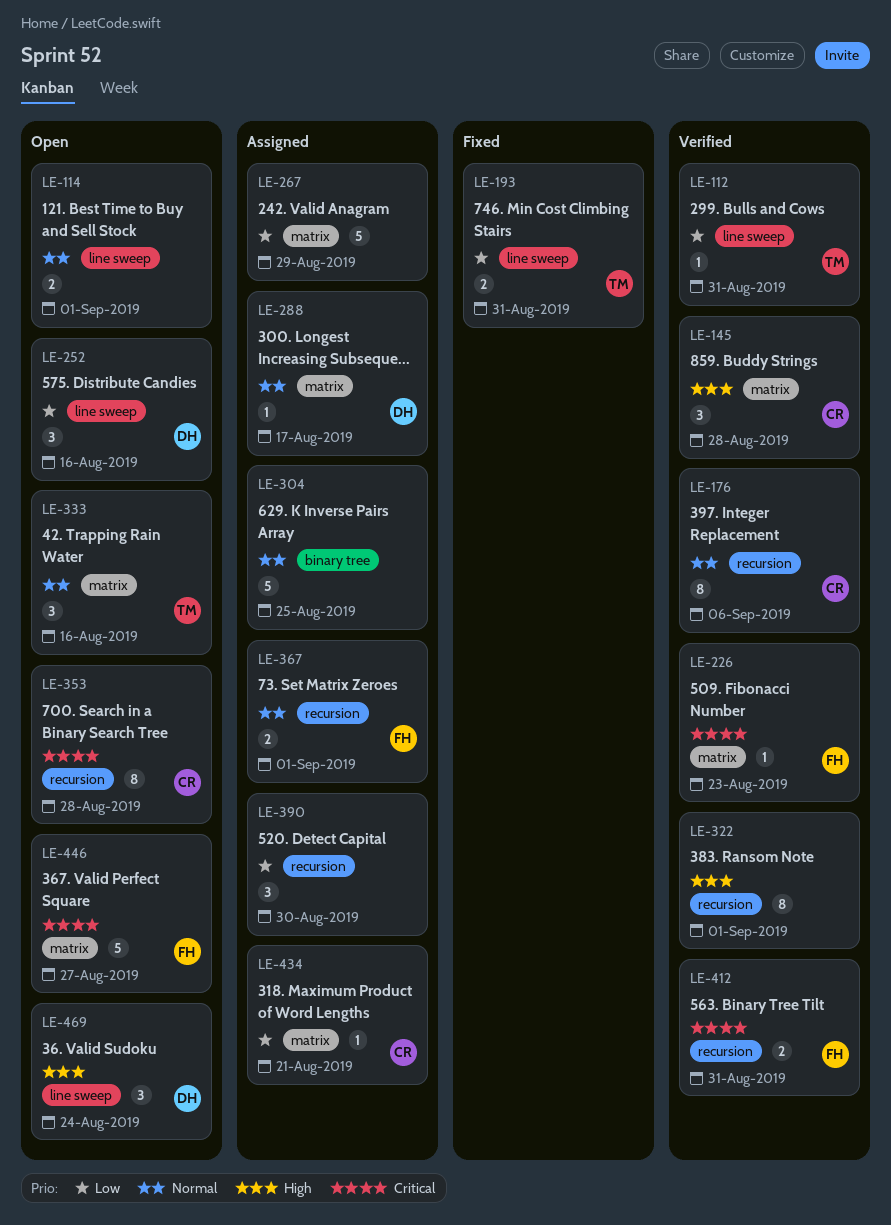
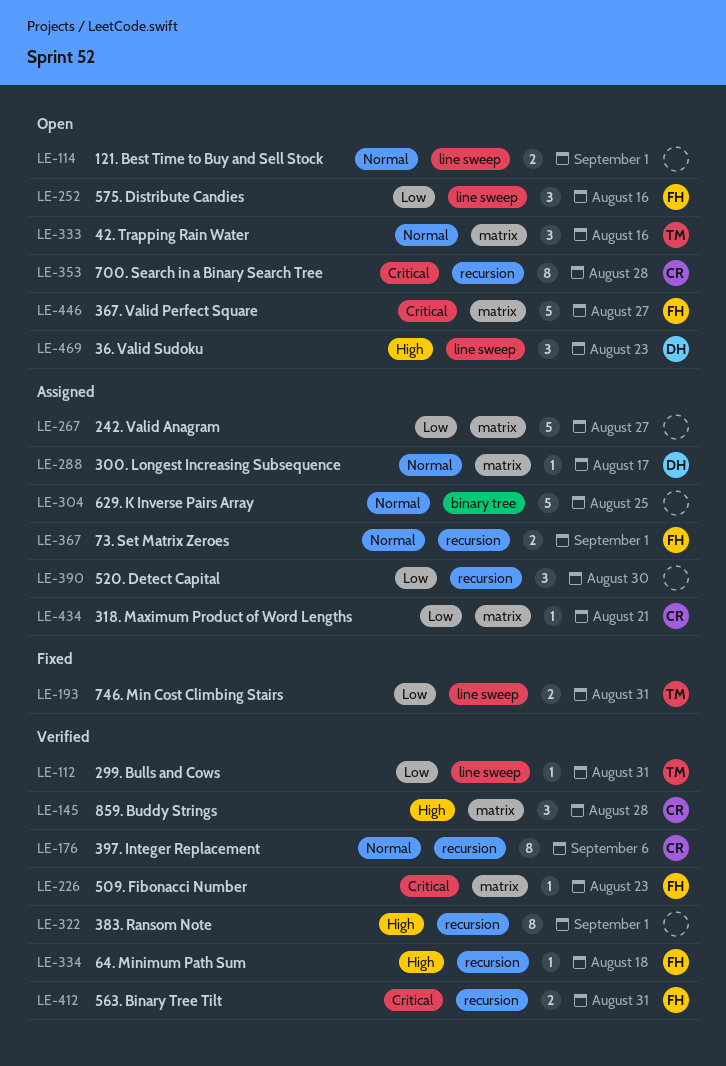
LE-252, owner: DH -> FH
LE-267, due: Aug 29 -> Aug 27
LE-334: none -> present
LE-469, due: Aug 24 -> Aug 23

